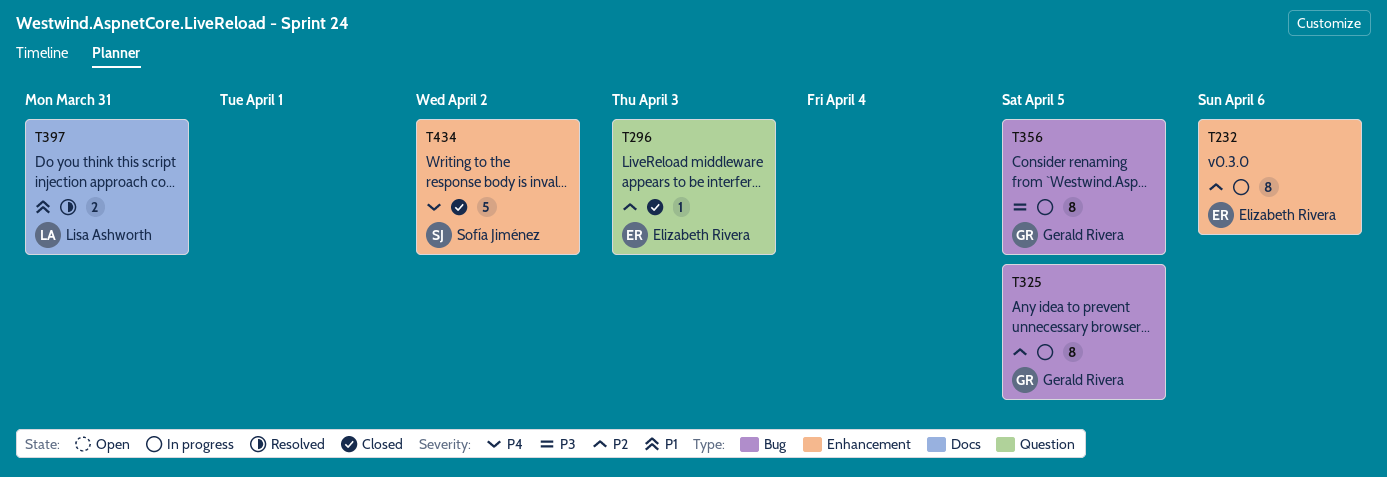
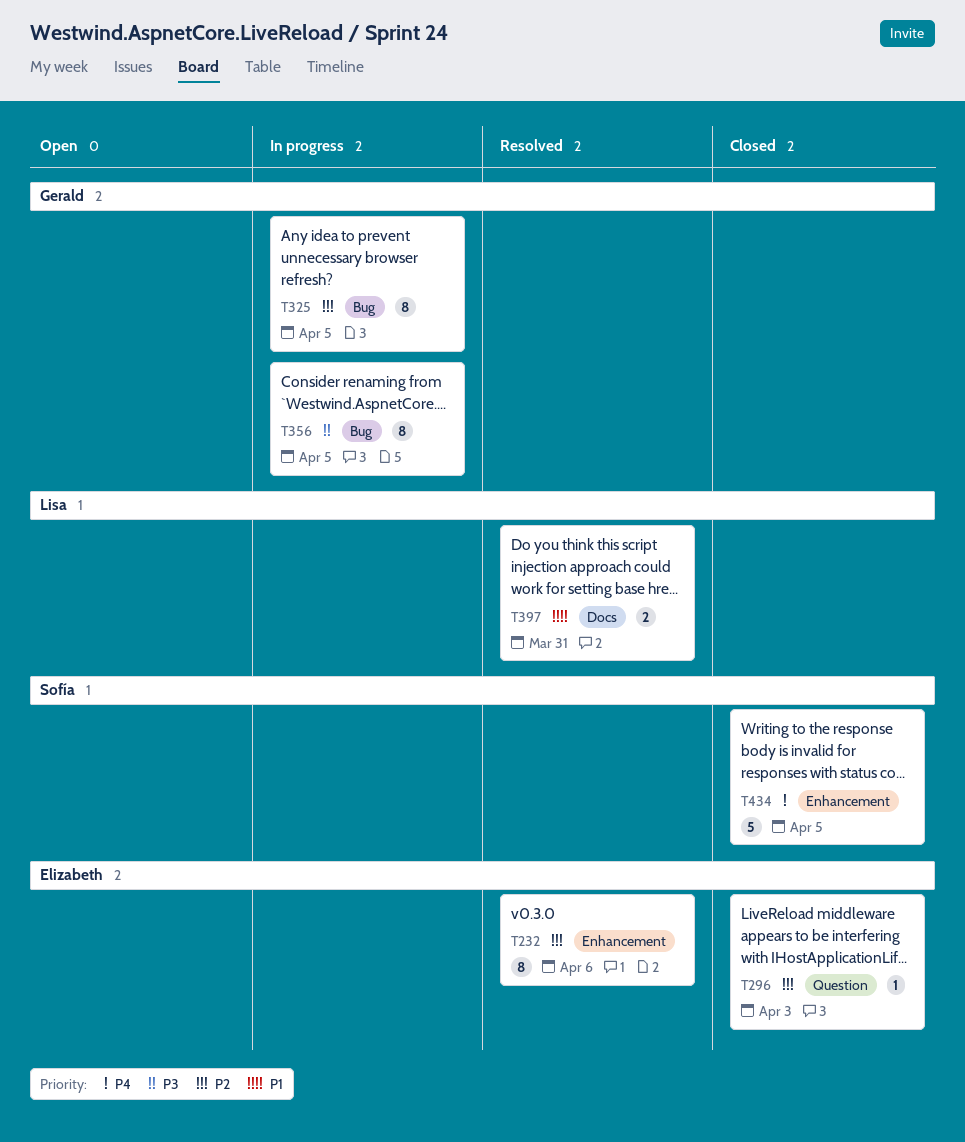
T232, status: In progress -> Resolved
T434, due: Apr 2 -> Apr 5

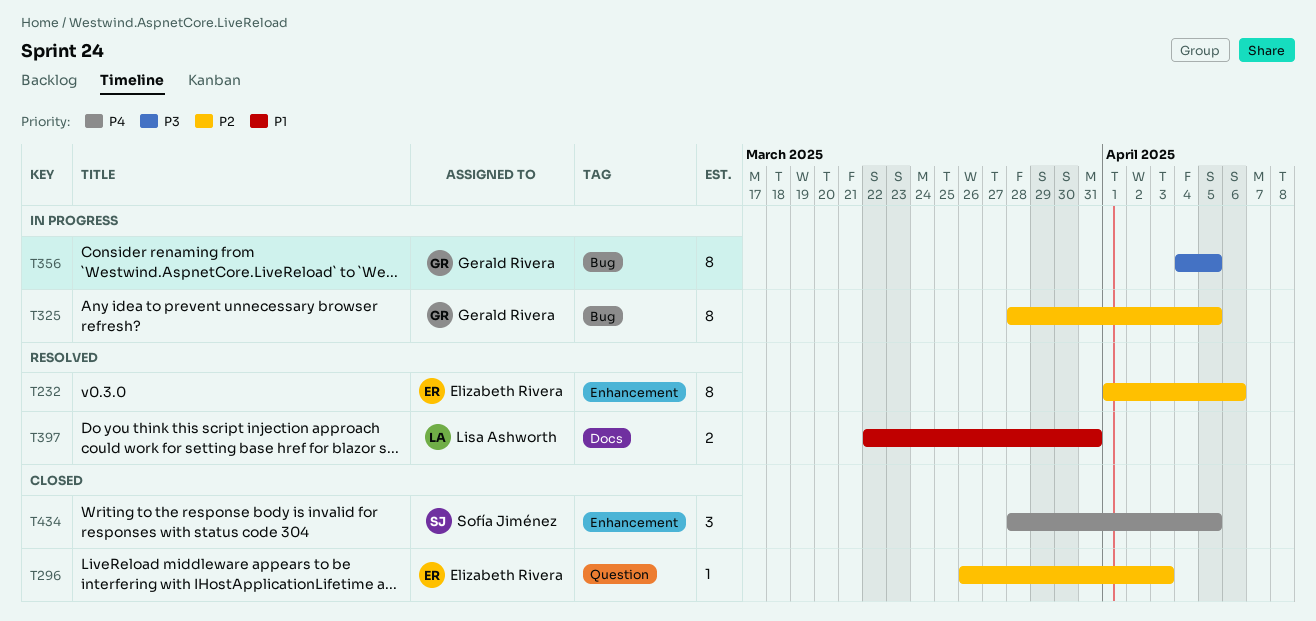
T434, estimate: 5 -> 3

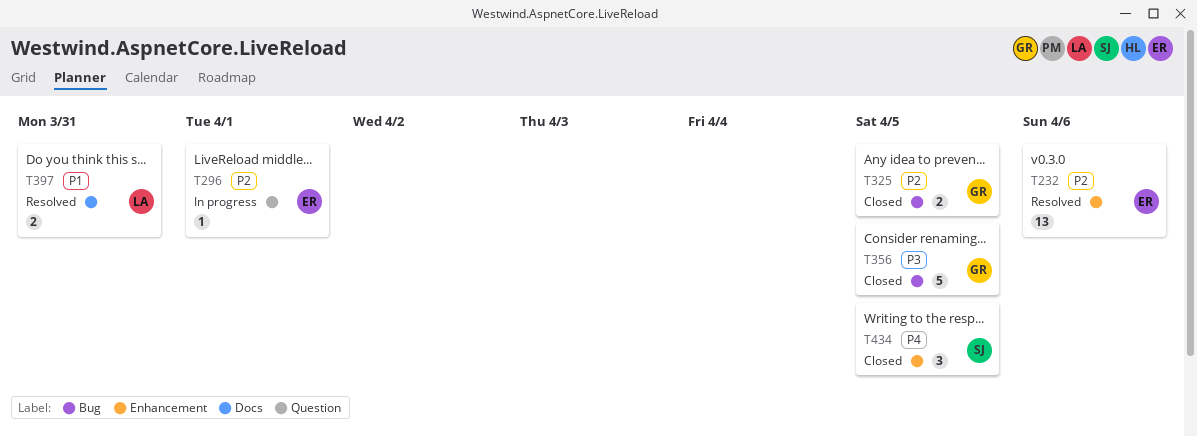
T232, estimate: 8 -> 13
T296, status: Closed -> In progress
T296, due: Apr 3 -> Apr 1
T325, status: In progress -> Closed
T325, estimate: 8 -> 2
T356, status: In progress -> Closed
T356, estimate: 8 -> 5

